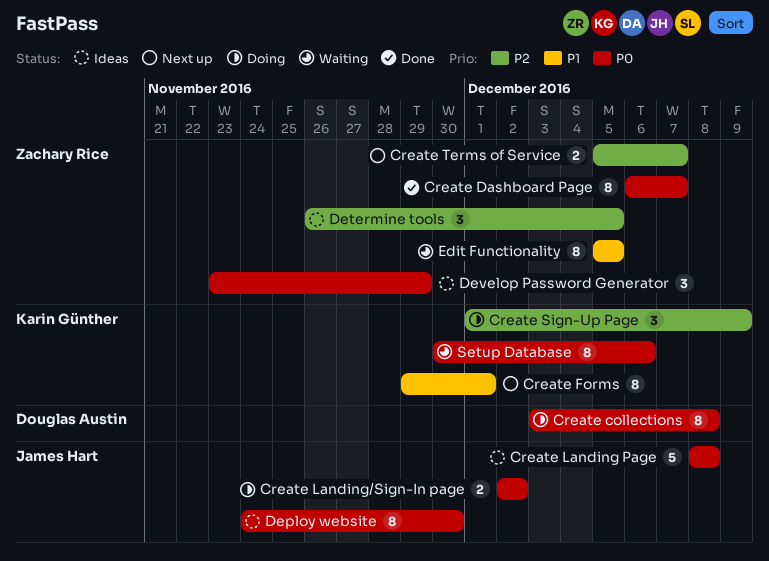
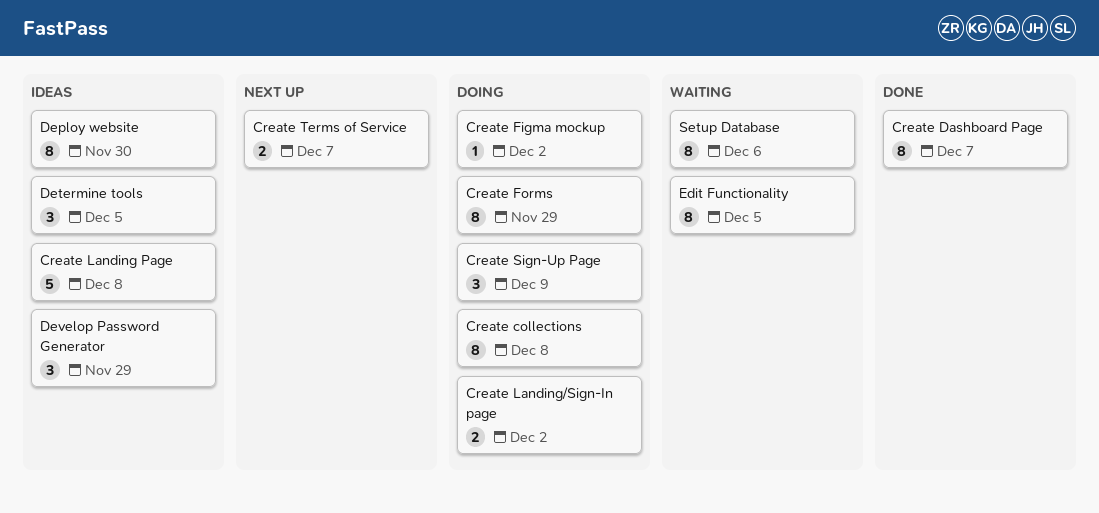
Create Figma mockup: none -> present
Create Forms, status: Next up -> Doing
Create Forms, due: Dec 1 -> Nov 29

